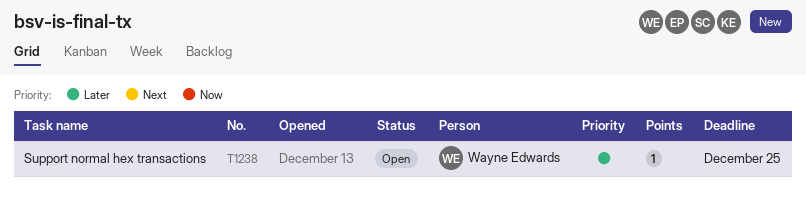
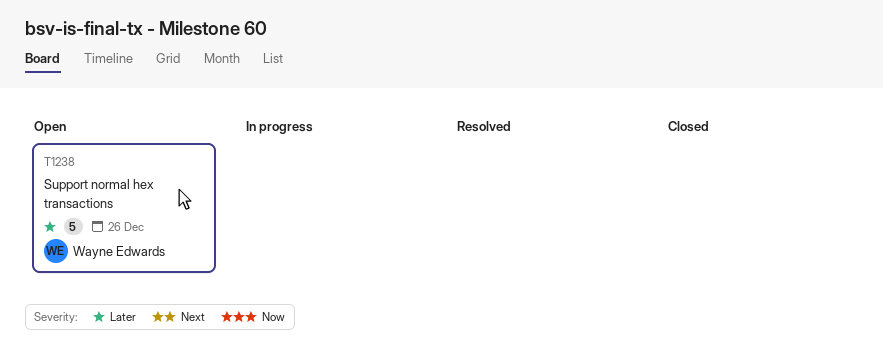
T1238, estimate: 1 -> 5
T1238, due: Dec 25 -> Dec 26

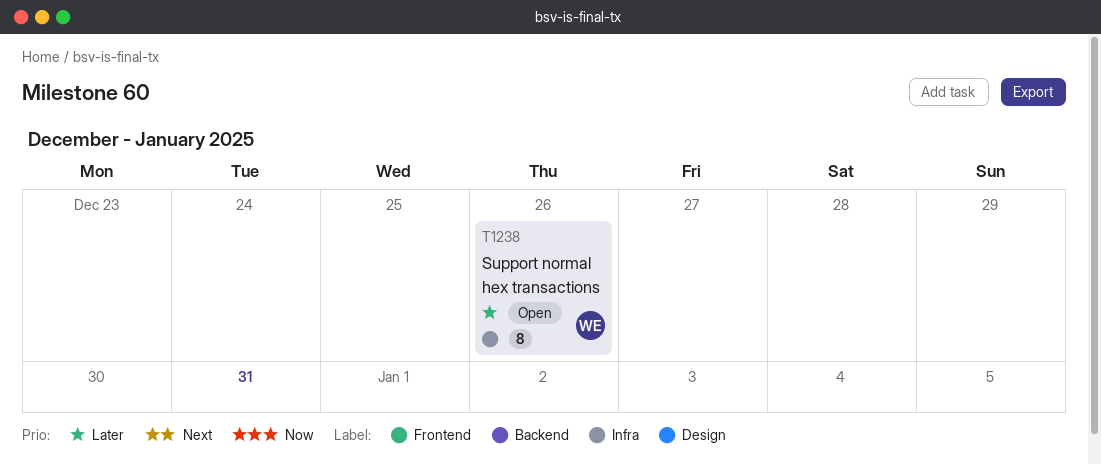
T1238, estimate: 5 -> 8

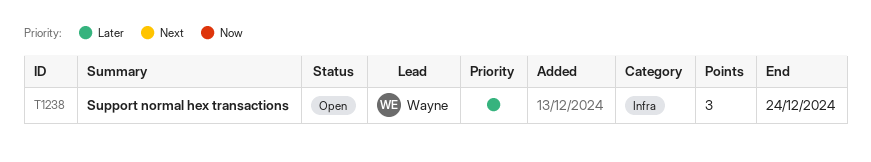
T1238, estimate: 8 -> 3
T1238, due: Dec 26 -> Dec 24

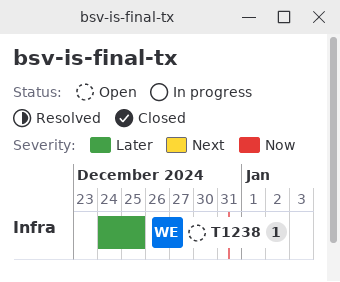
T1238, estimate: 3 -> 1
T1238, due: Dec 24 -> Dec 25

